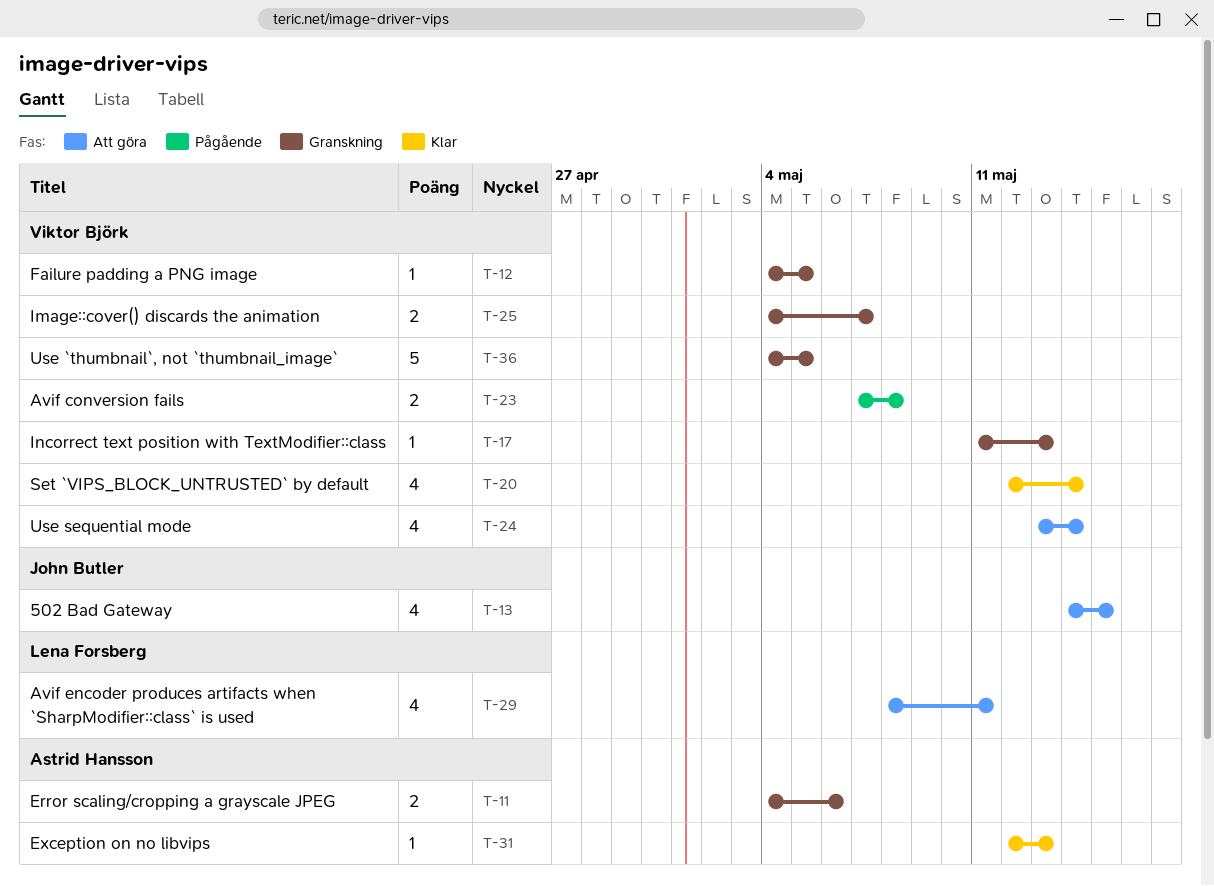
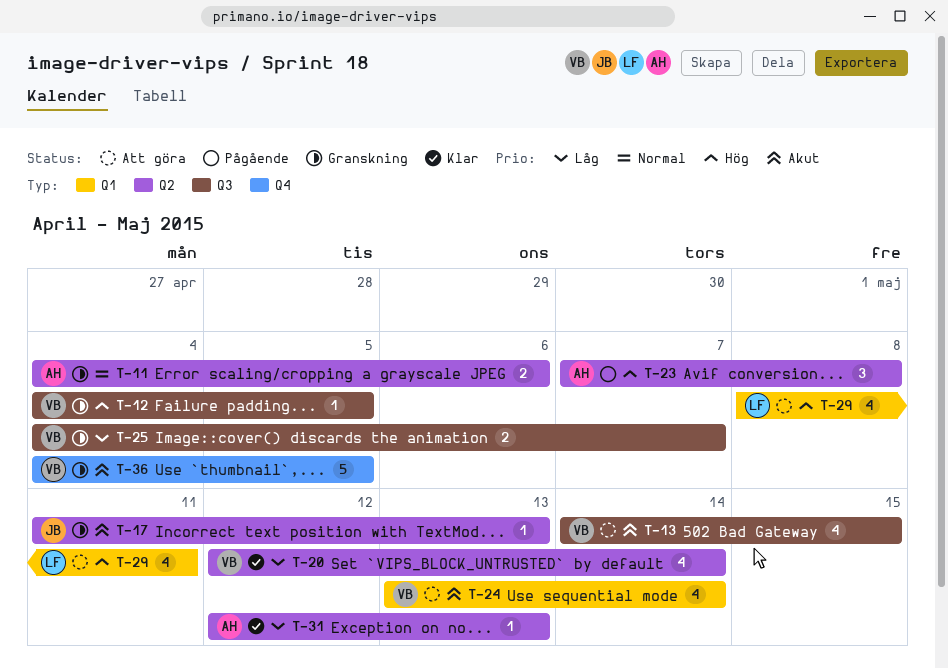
T-13, owner: John Butler -> Viktor Björk
T-17, owner: Viktor Björk -> John Butler
T-23, owner: Viktor Björk -> Astrid Hansson
T-23, estimate: 2 -> 3

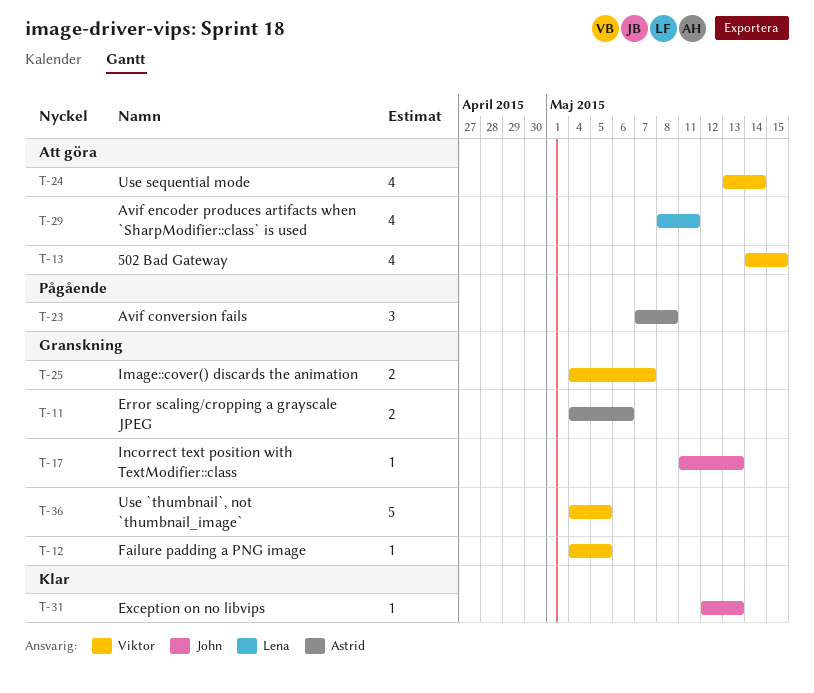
T-20: present -> none
T-31, owner: Astrid -> John

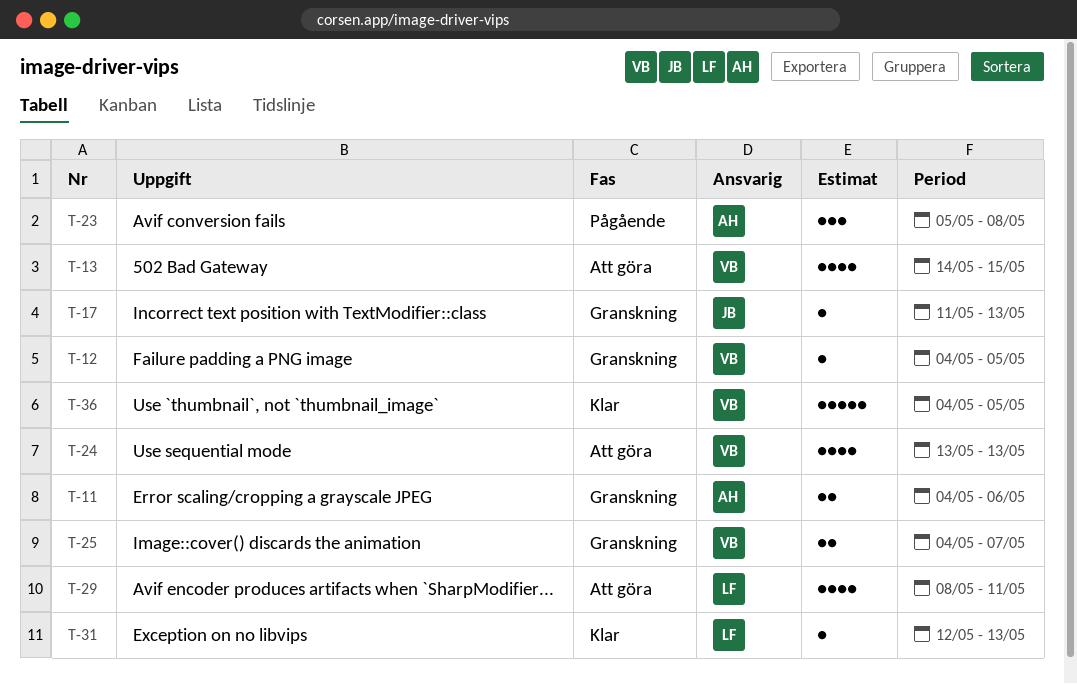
T-23, start: May 7 -> May 5
T-24, due: May 14 -> May 13
T-31, owner: John -> Lena
T-36, status: Granskning -> Klar

